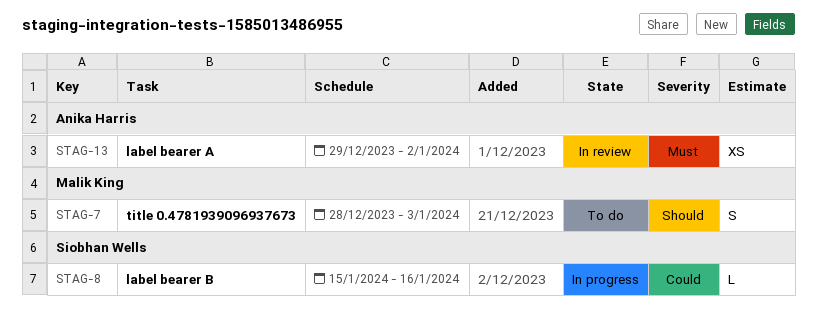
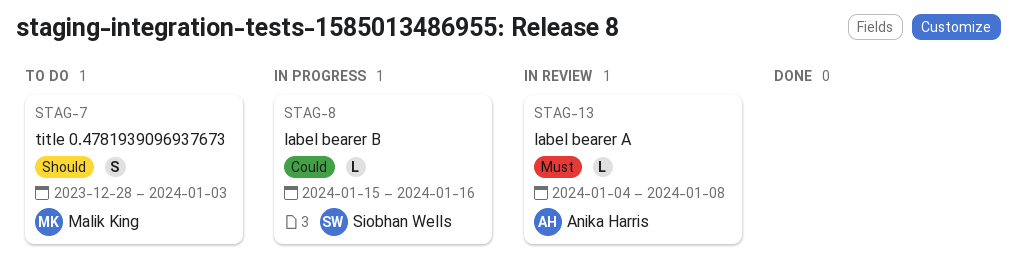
STAG-13, estimate: XS -> L
STAG-13, start: Dec 29 -> Jan 4
STAG-13, due: Jan 2 -> Jan 8

